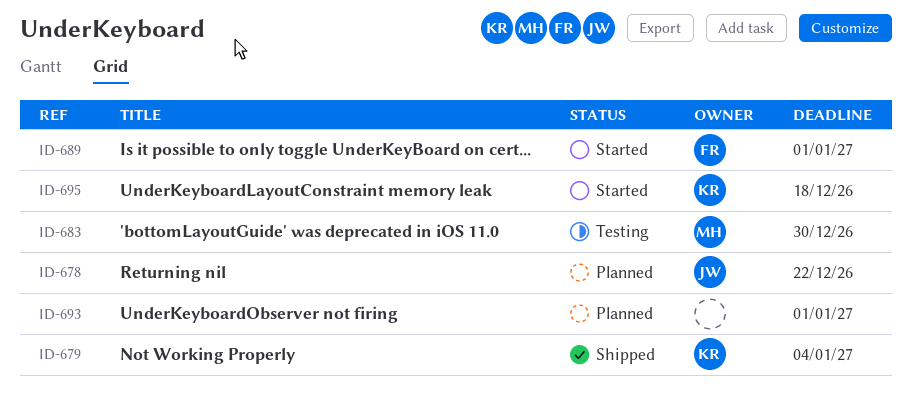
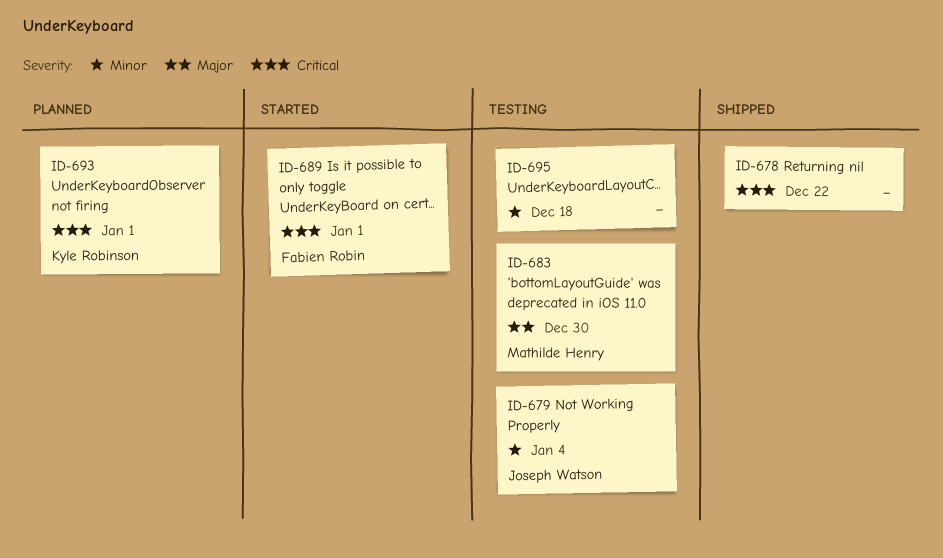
ID-678, status: Planned -> Shipped
ID-678, owner: Joseph Watson -> none
ID-679, status: Shipped -> Testing
ID-679, owner: Kyle Robinson -> Joseph Watson
ID-693, owner: none -> Kyle Robinson
ID-695, status: Started -> Testing
ID-695, owner: Kyle Robinson -> none

